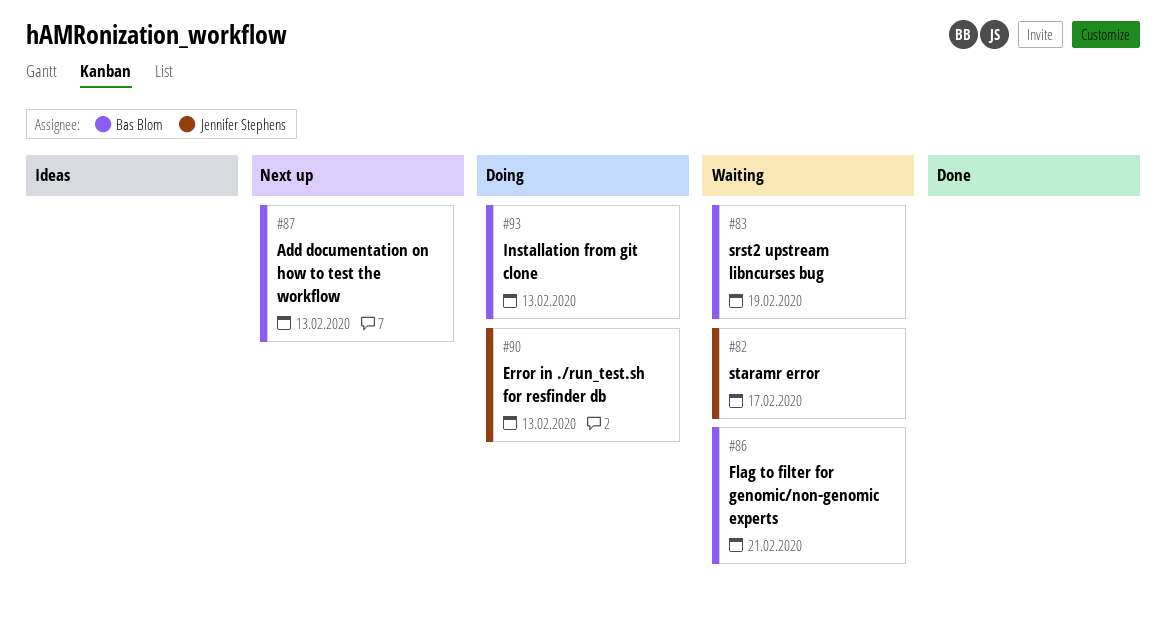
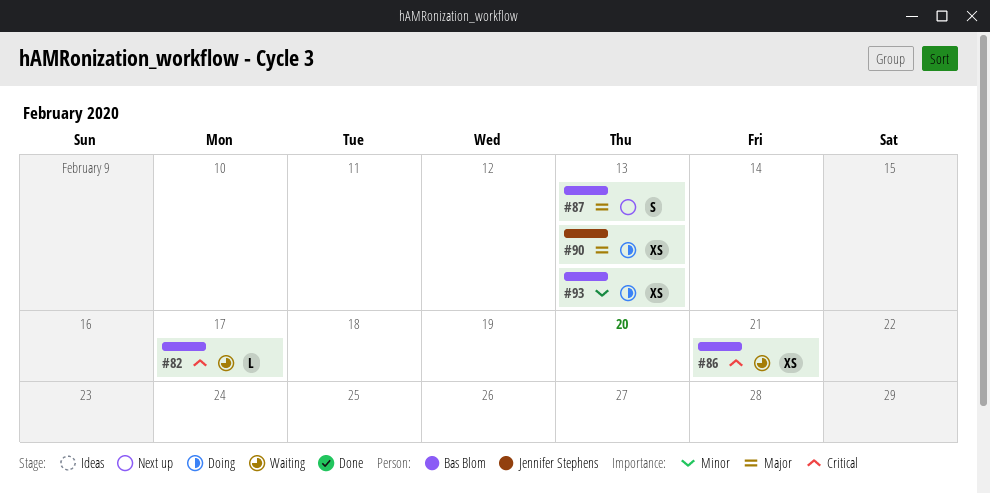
#82, owner: Jennifer Stephens -> Bas Blom
#83: present -> none

